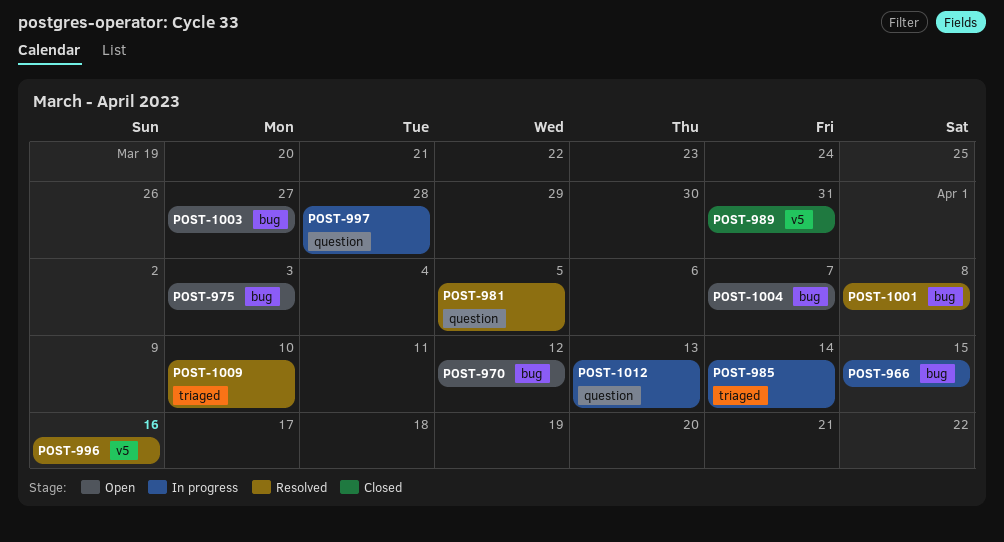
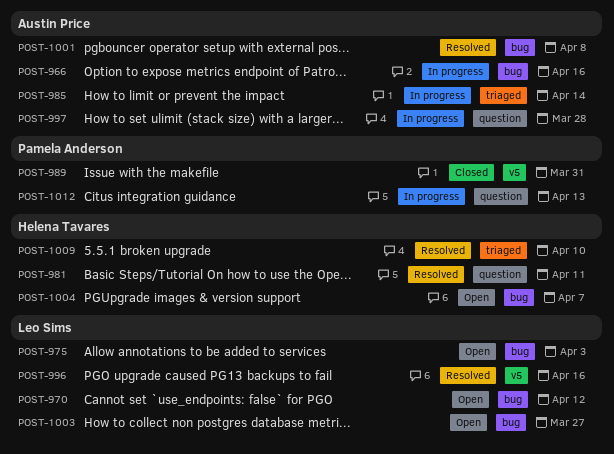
POST-966, due: Apr 15 -> Apr 16
POST-981, due: Apr 5 -> Apr 11

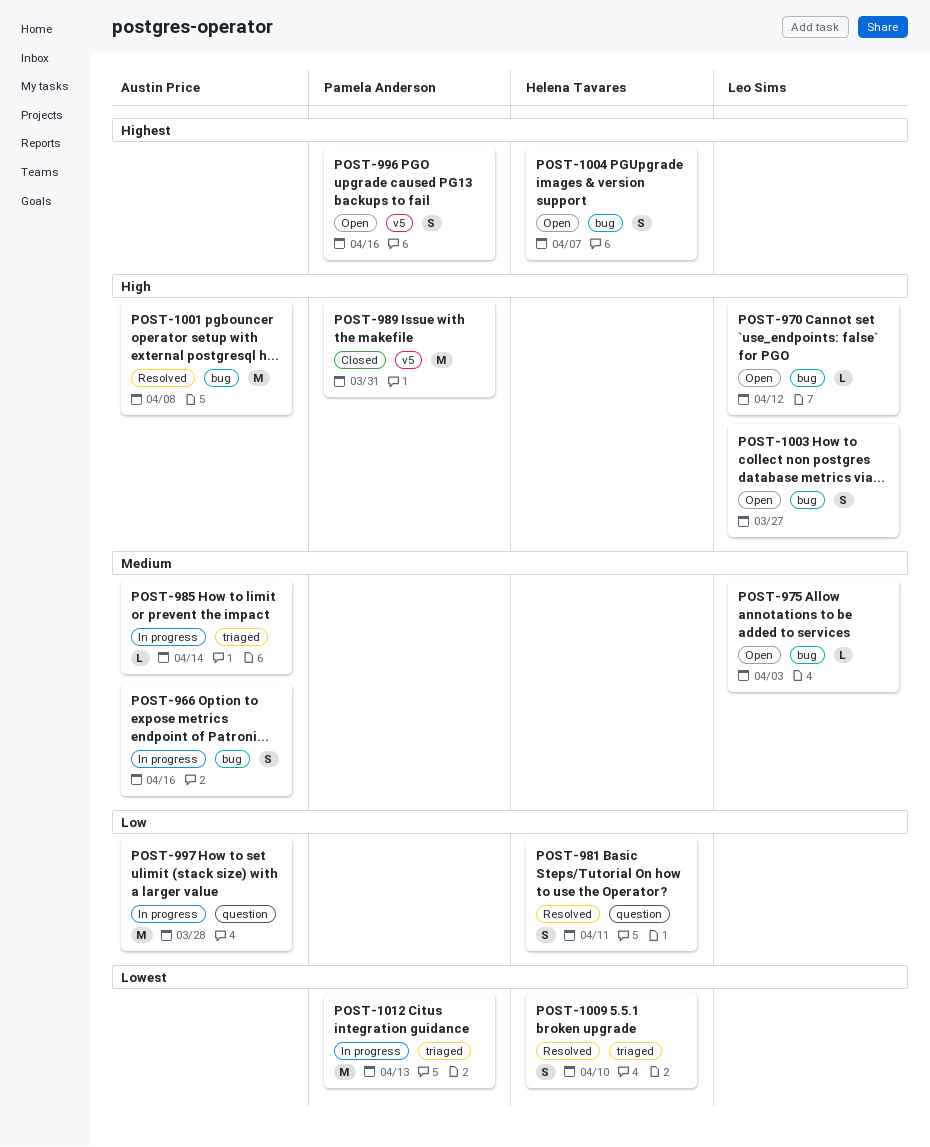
POST-996, status: Resolved -> Open
POST-996, owner: Leo Sims -> Pamela Anderson
POST-1012, label: question -> triaged

